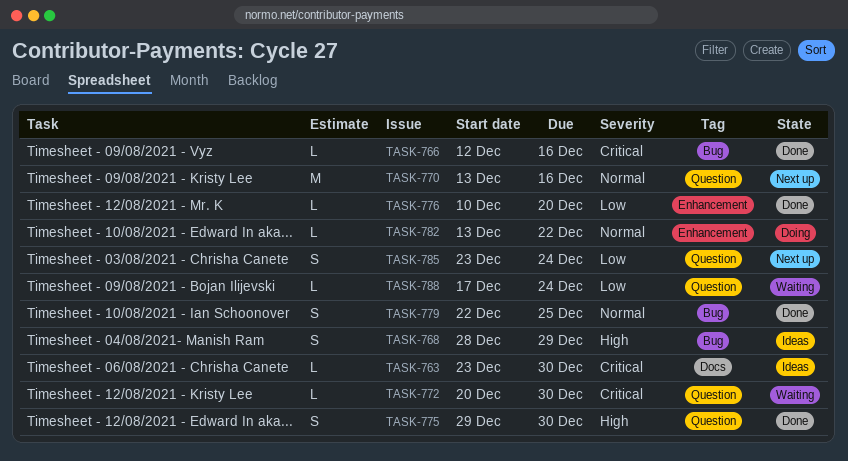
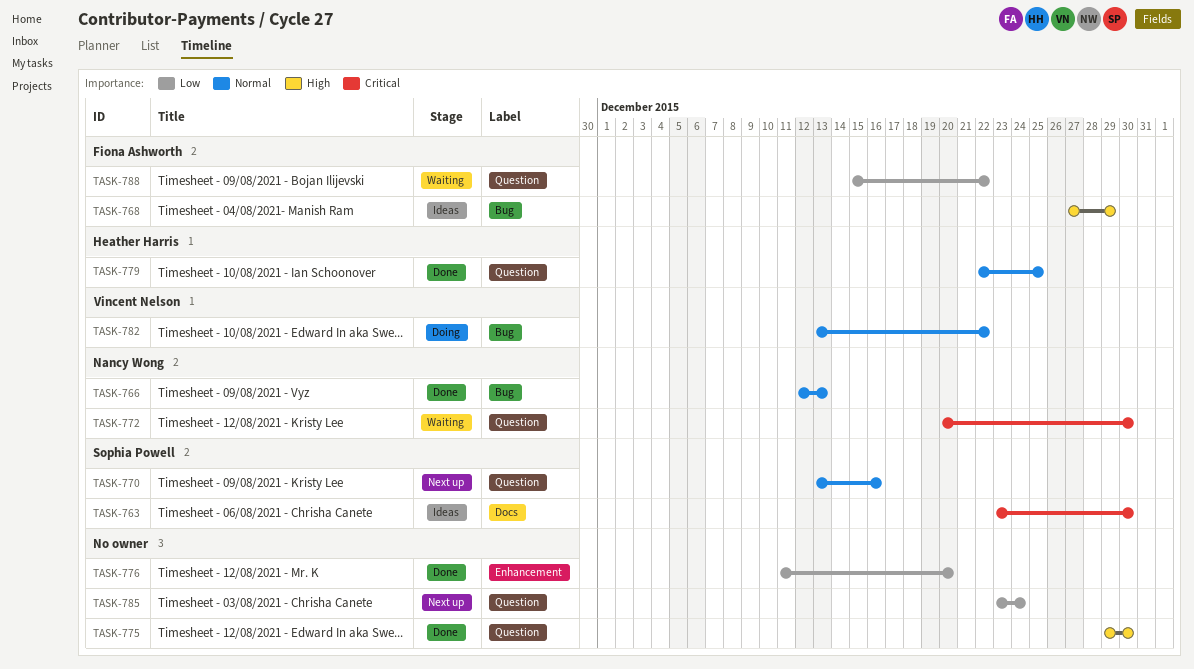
TASK-766, priority: Critical -> Normal
TASK-766, due: Dec 16 -> Dec 13
TASK-768, start: Dec 28 -> Dec 27
TASK-776, start: Dec 10 -> Dec 11
TASK-779, label: Bug -> Question
TASK-782, label: Enhancement -> Bug
TASK-788, start: Dec 17 -> Dec 15
TASK-788, due: Dec 24 -> Dec 22

